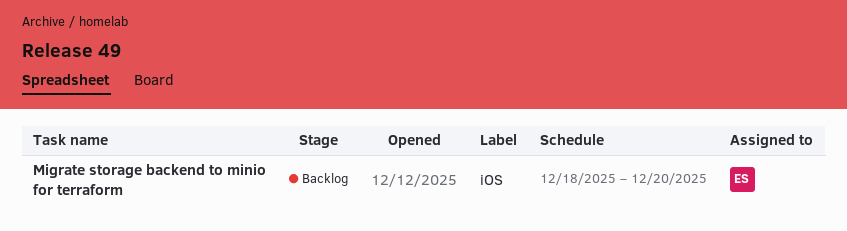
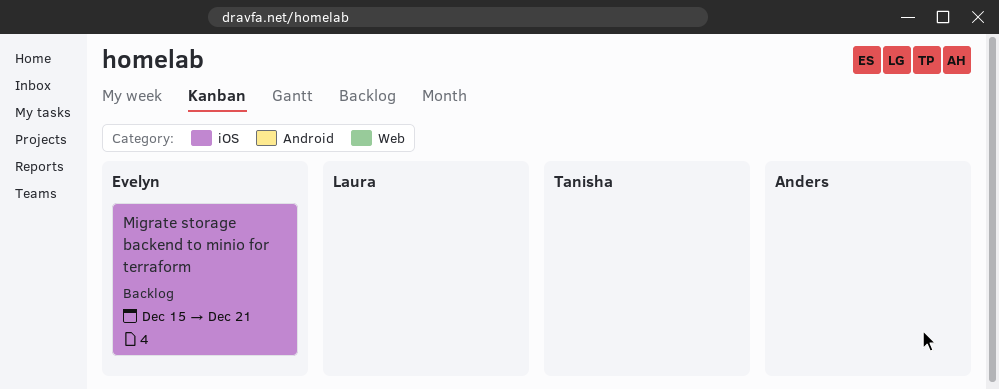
Migrate storage backend to minio for terraform, start: Dec 18 -> Dec 15
Migrate storage backend to minio for terraform, due: Dec 20 -> Dec 21

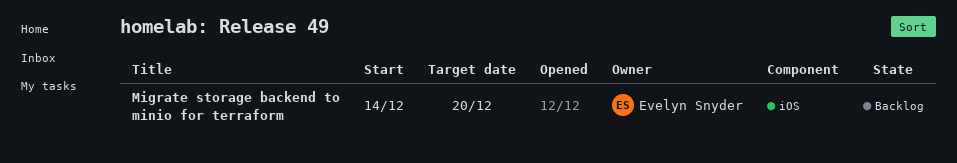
Migrate storage backend to minio for terraform, start: Dec 15 -> Dec 14
Migrate storage backend to minio for terraform, due: Dec 21 -> Dec 20

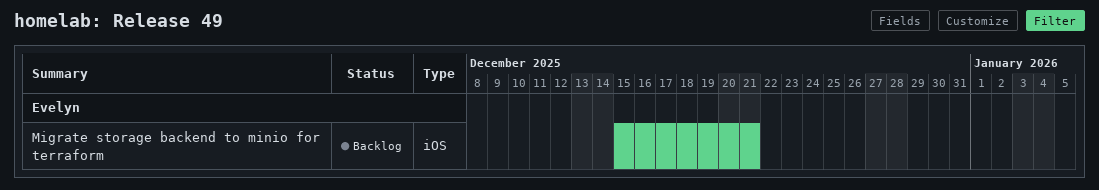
Migrate storage backend to minio for terraform, start: Dec 14 -> Dec 15
Migrate storage backend to minio for terraform, due: Dec 20 -> Dec 21

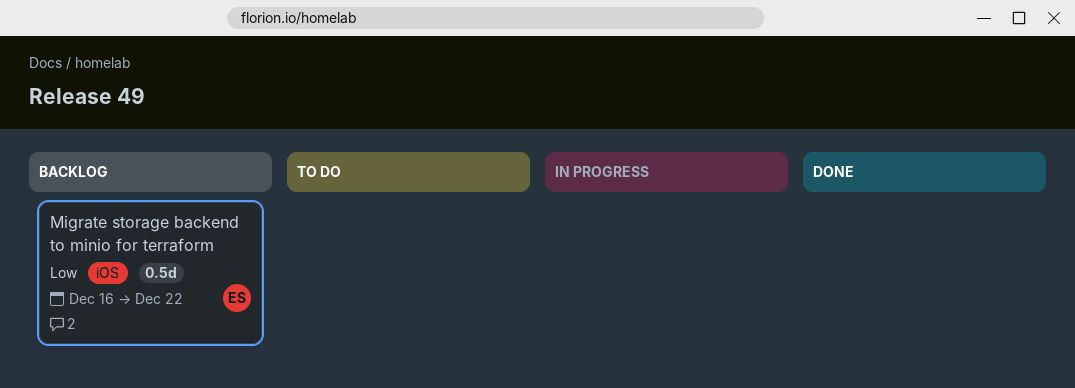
Migrate storage backend to minio for terraform, start: Dec 15 -> Dec 16
Migrate storage backend to minio for terraform, due: Dec 21 -> Dec 22

